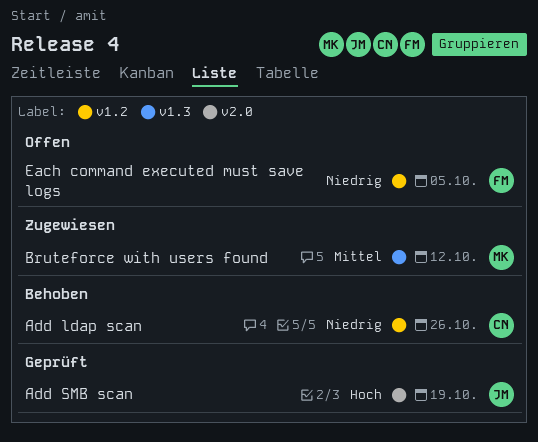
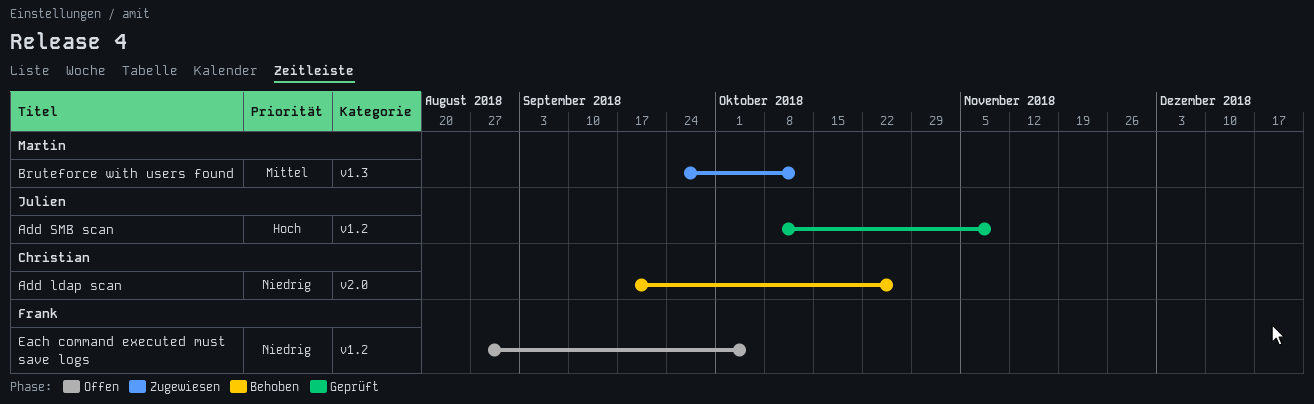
Add ldap scan, label: v1.2 -> v2.0
Add SMB scan, label: v2.0 -> v1.2
Add SMB scan, due: Oct 19 -> Nov 9

